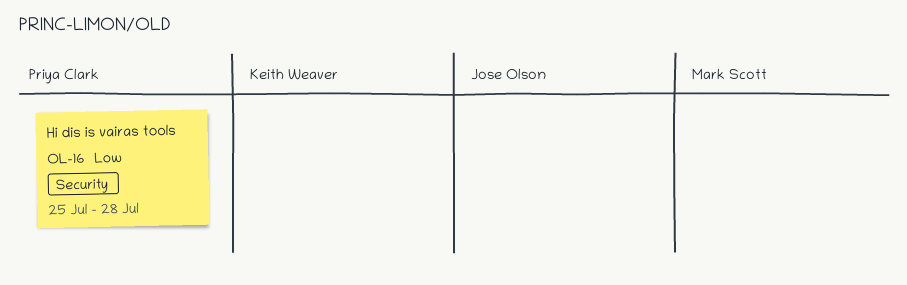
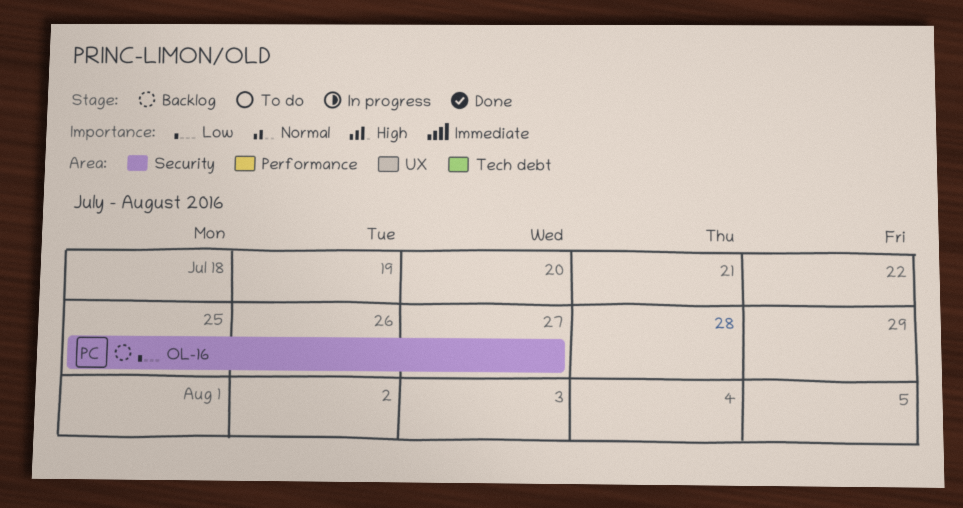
OL-16, due: Jul 28 -> Jul 27

